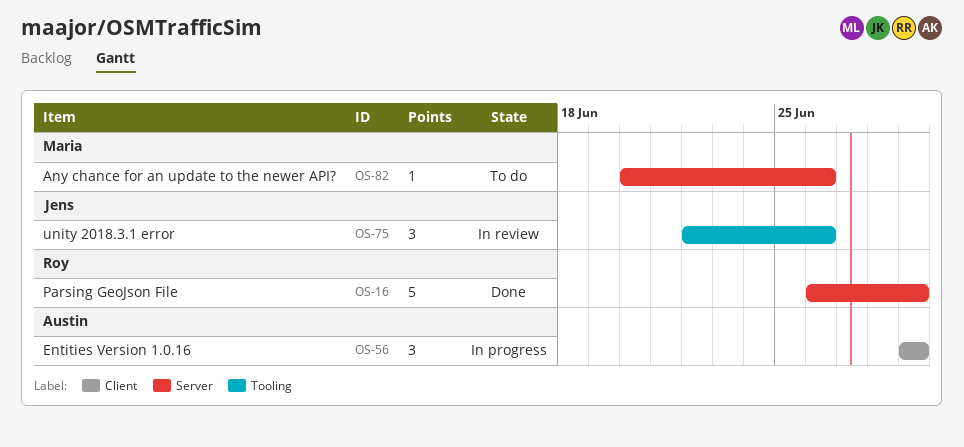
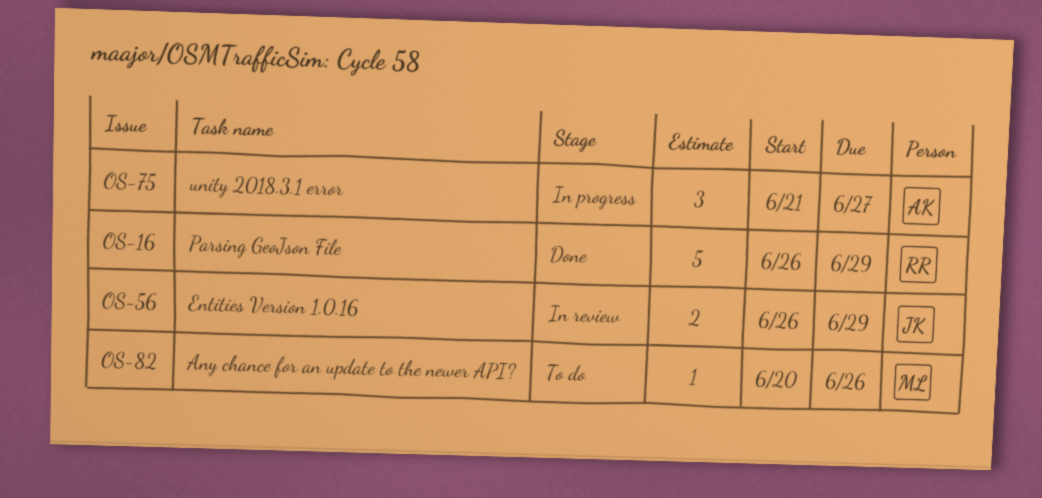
OS-56, status: In progress -> In review
OS-56, owner: Austin -> Jens
OS-56, estimate: 3 -> 2
OS-56, start: Jun 29 -> Jun 26
OS-75, status: In review -> In progress
OS-75, owner: Jens -> Austin
OS-75, start: Jun 22 -> Jun 21
OS-75, due: Jun 26 -> Jun 27

